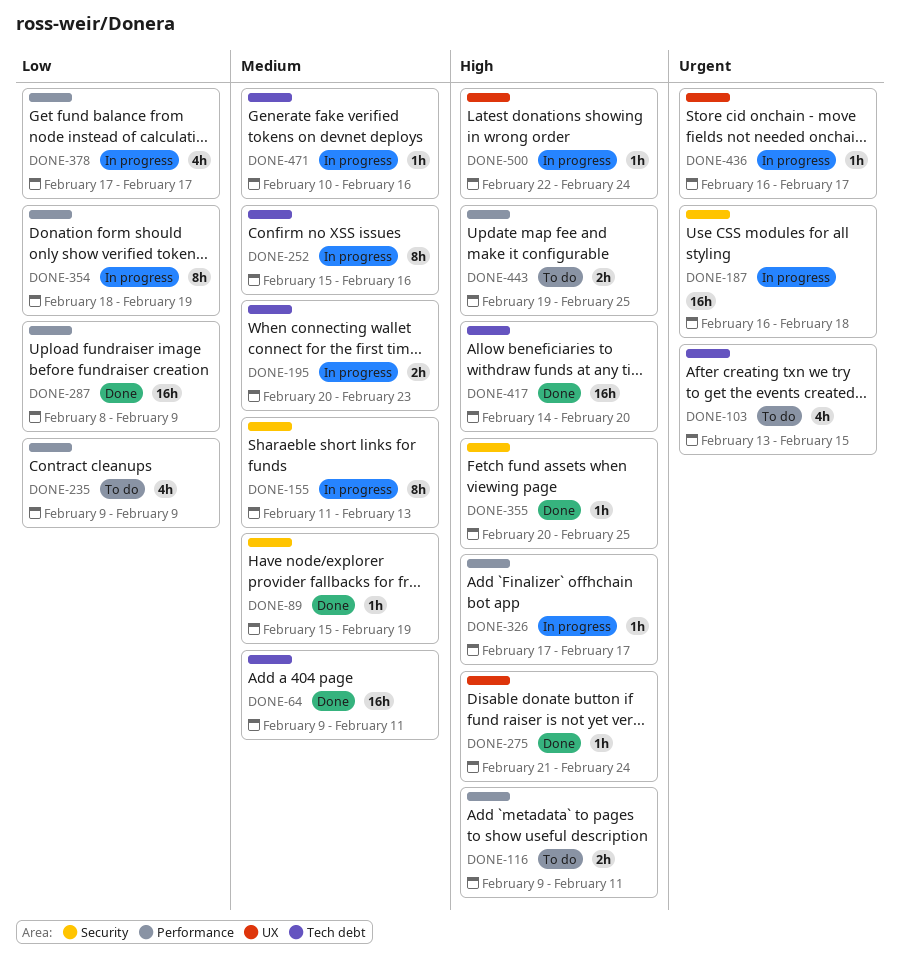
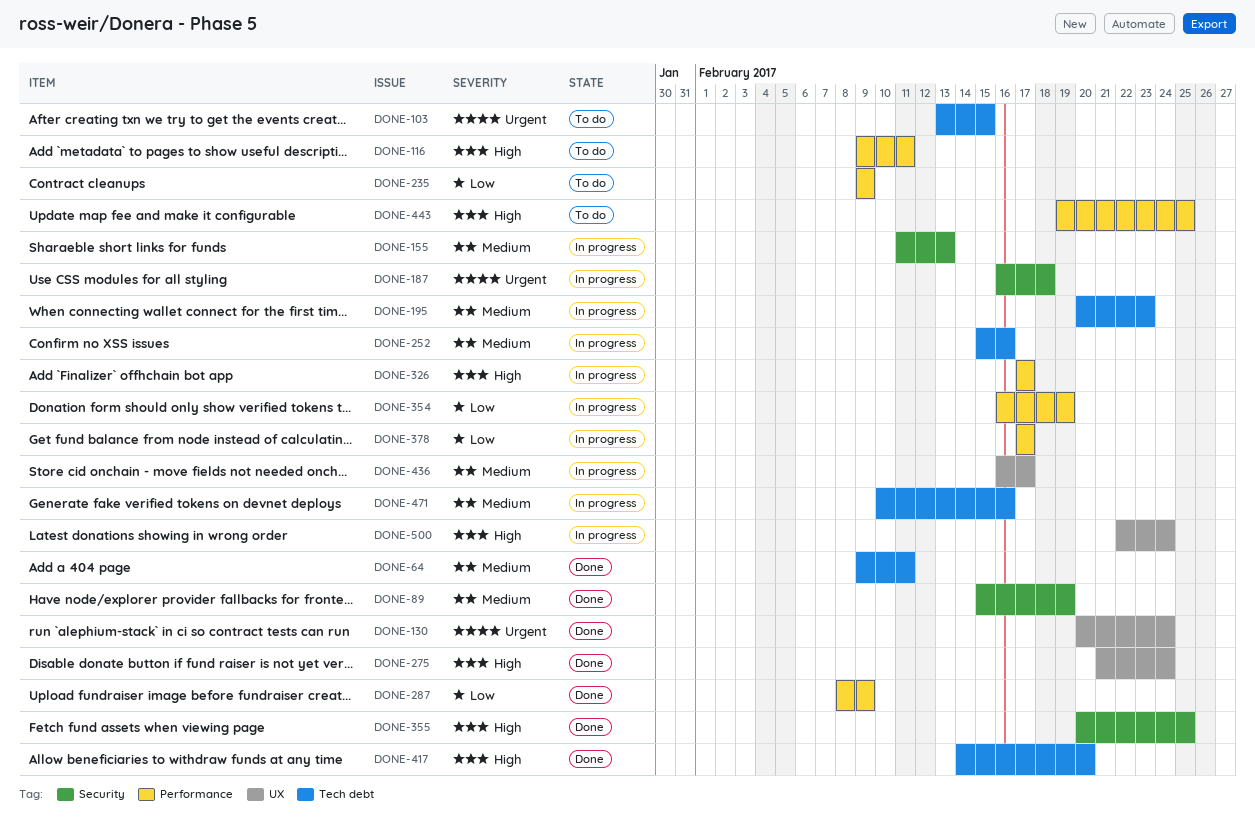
DONE-130: none -> present
DONE-354, start: Feb 18 -> Feb 16
DONE-436, priority: Urgent -> Medium

